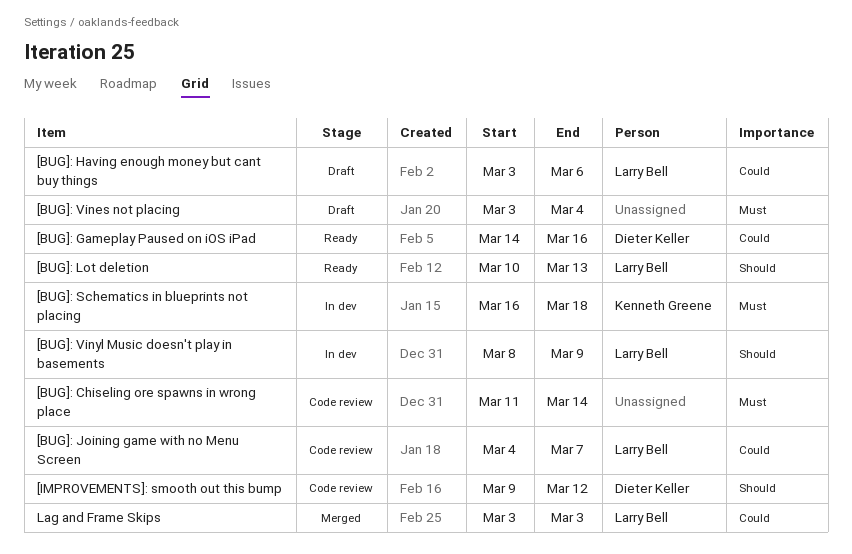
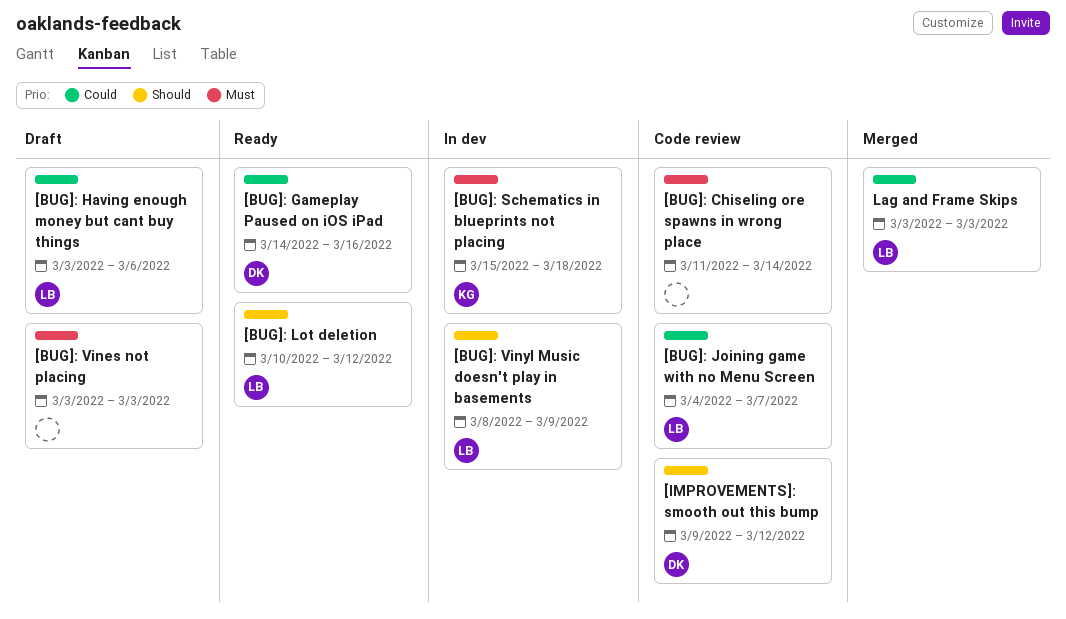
[BUG]: Lot deletion, due: Mar 13 -> Mar 12
[BUG]: Schematics in blueprints not placing, start: Mar 16 -> Mar 15
[BUG]: Vines not placing, due: Mar 4 -> Mar 3

